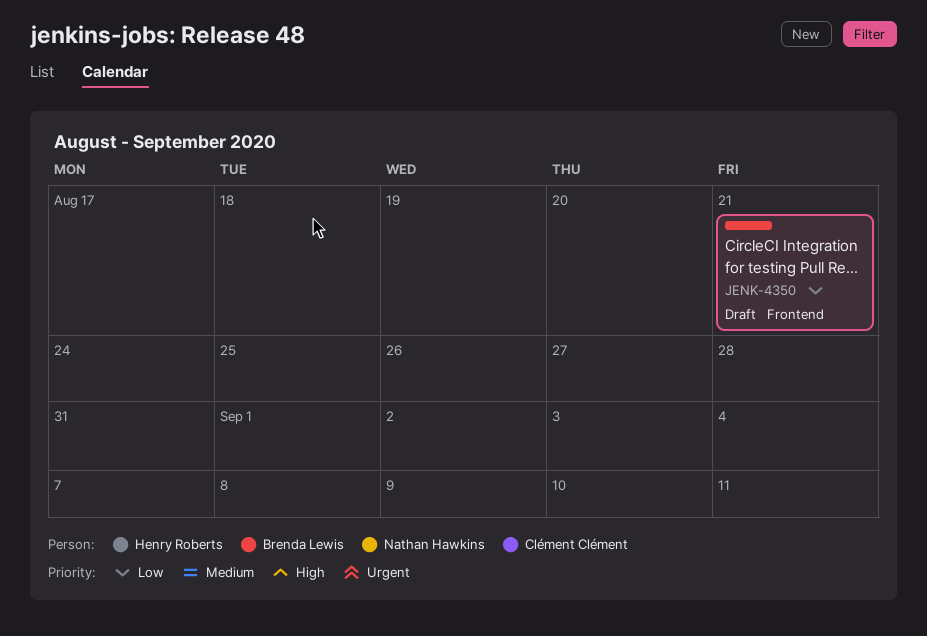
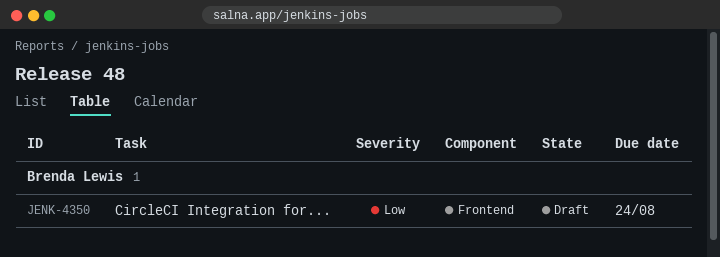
JENK-4350, due: Aug 21 -> Aug 24

